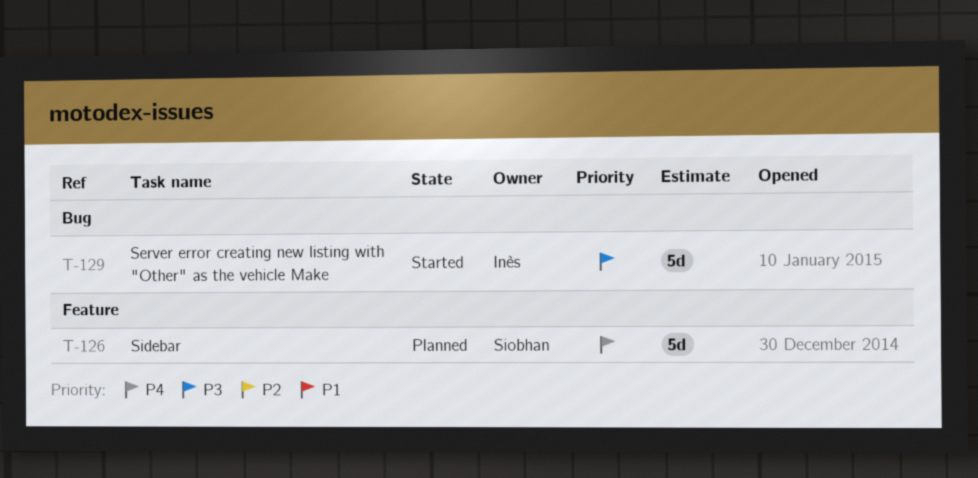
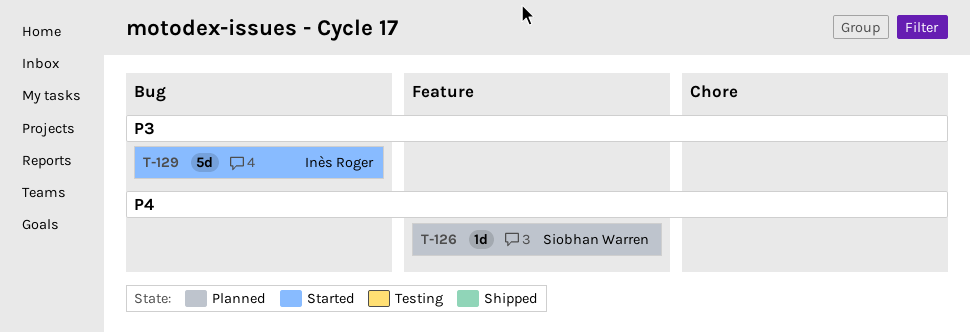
T-126, estimate: 5d -> 1d

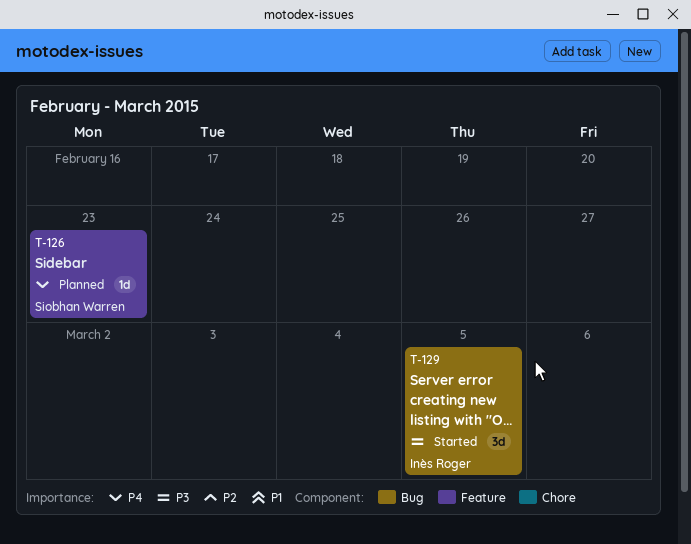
T-129, estimate: 5d -> 3d

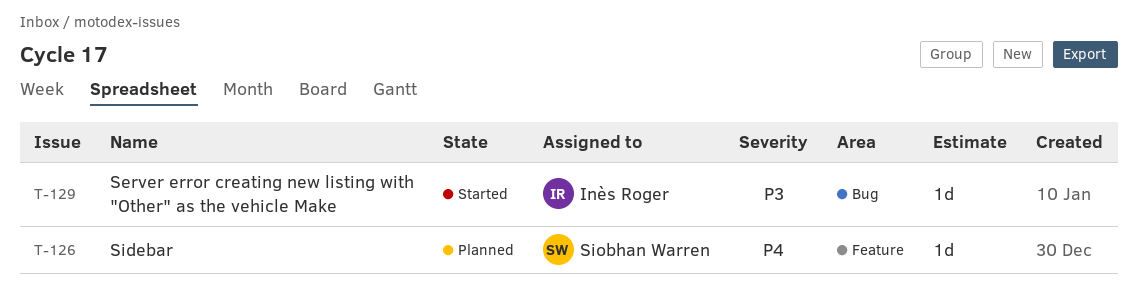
T-129, estimate: 3d -> 1d

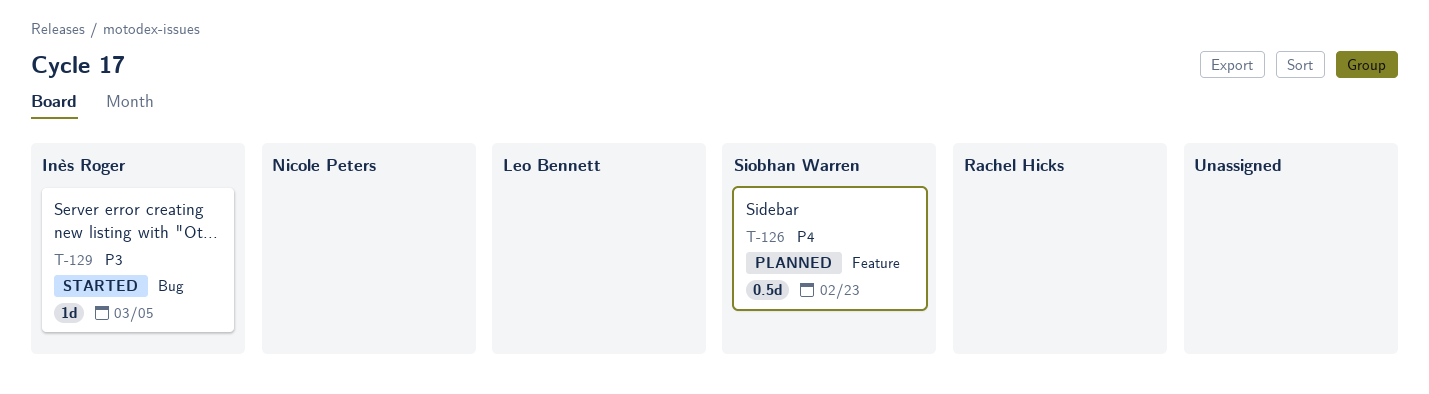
T-126, estimate: 1d -> 0.5d

